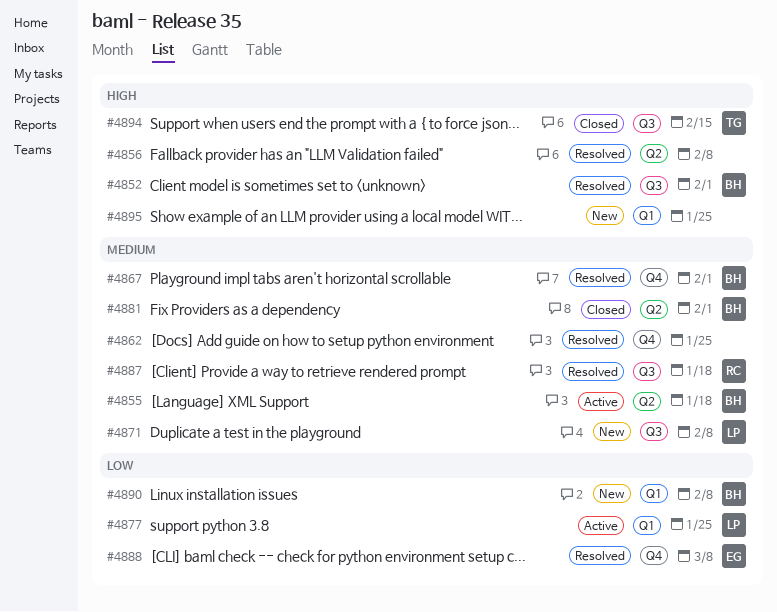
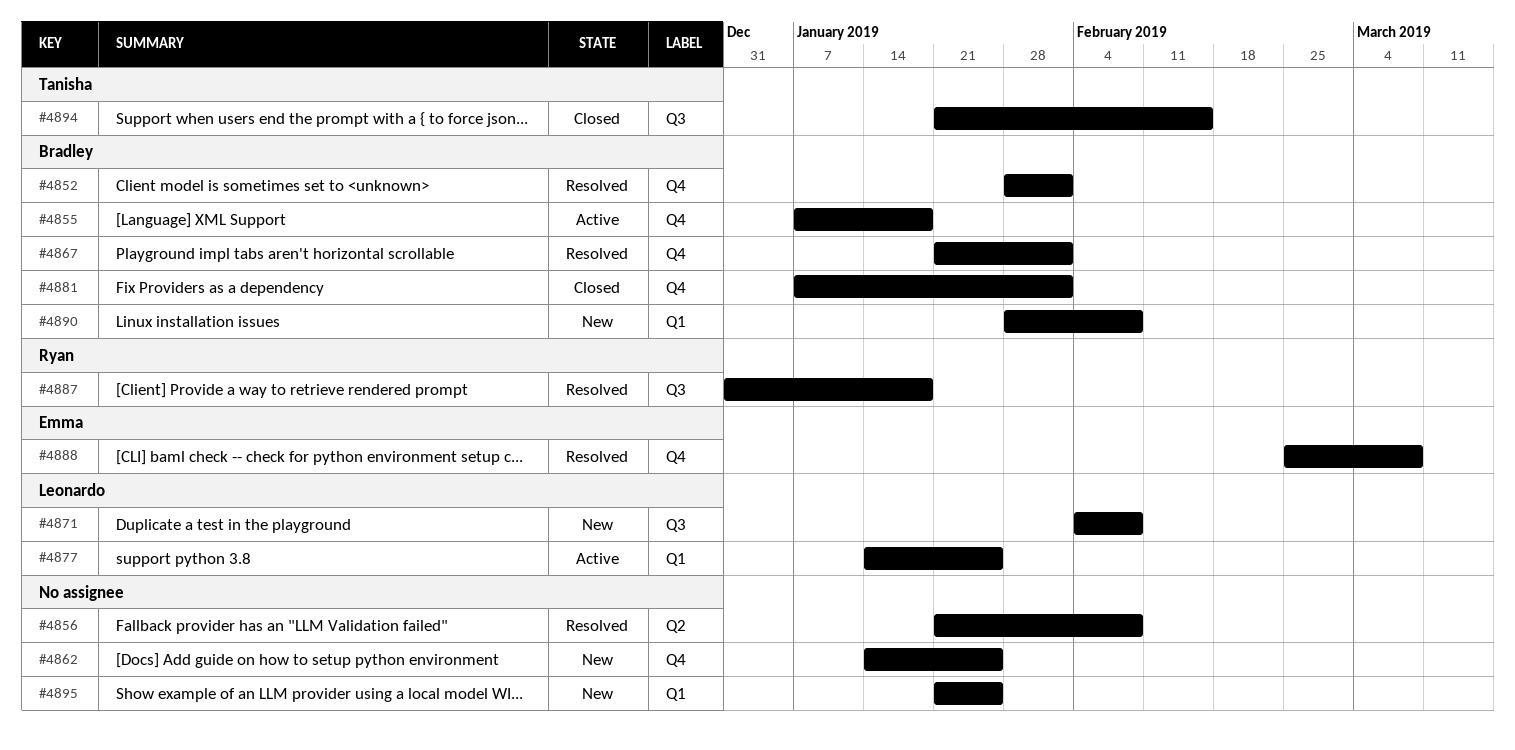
#4852, label: Q3 -> Q4
#4855, label: Q2 -> Q4
#4862, status: Resolved -> New
#4881, label: Q2 -> Q4

